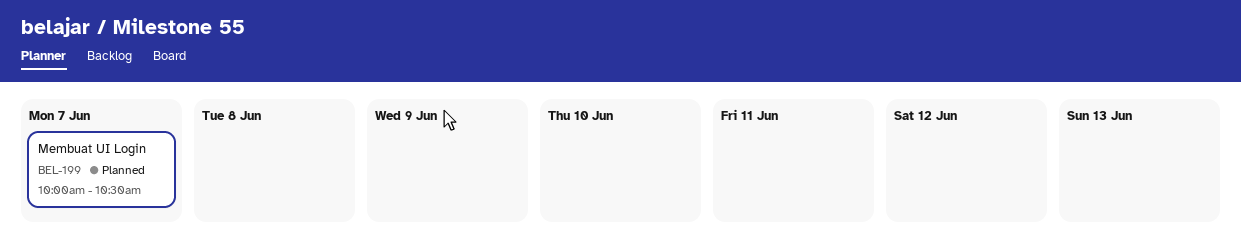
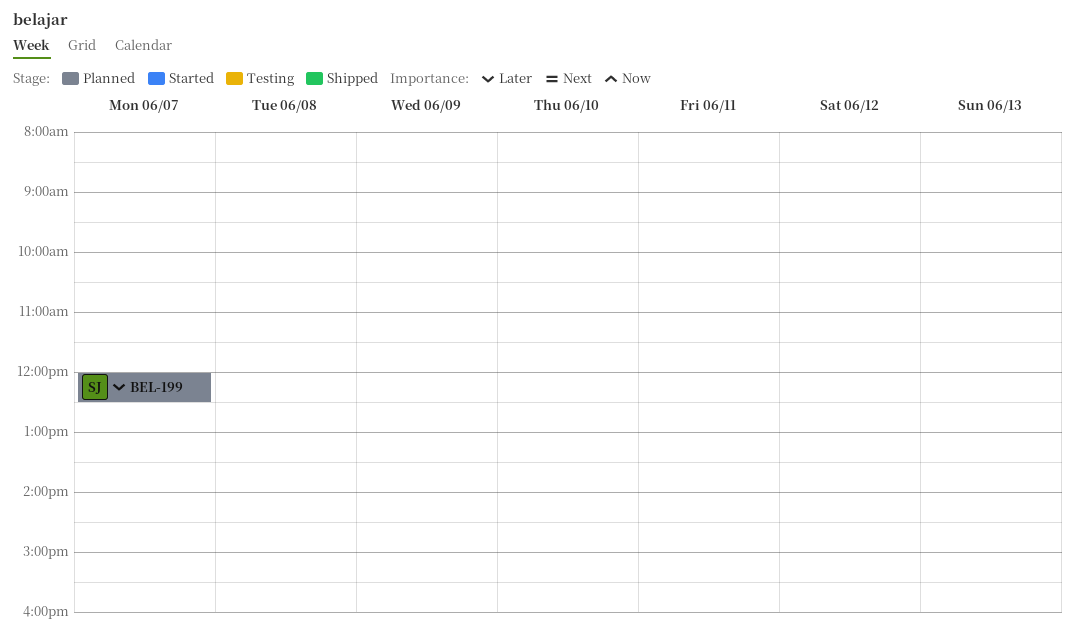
BEL-199, begins: 10:00 -> 12:00
BEL-199, ends: 10:30 -> 12:30

